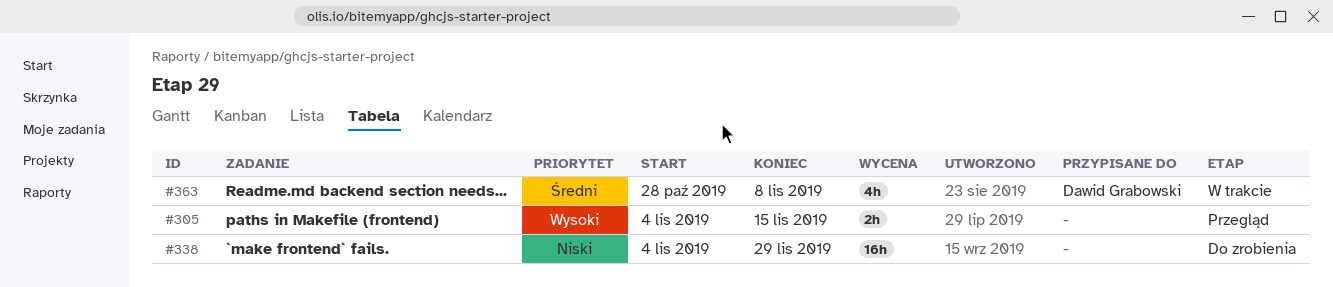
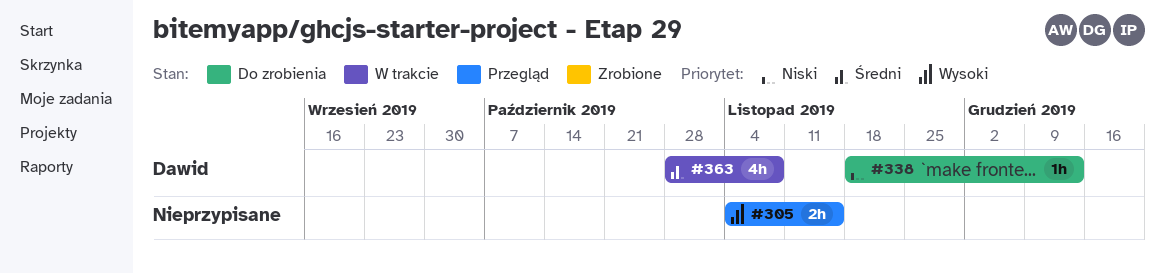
#338, owner: none -> Dawid Grabowski
#338, estimate: 16h -> 1h
#338, start: Nov 4 -> Nov 18
#338, due: Nov 29 -> Dec 13

